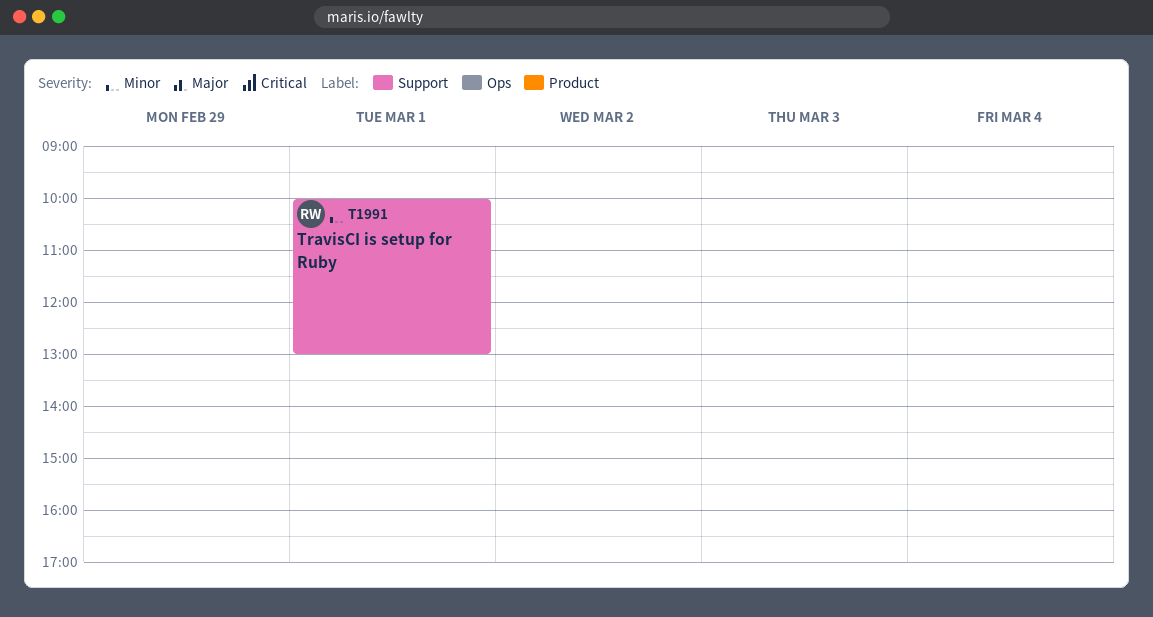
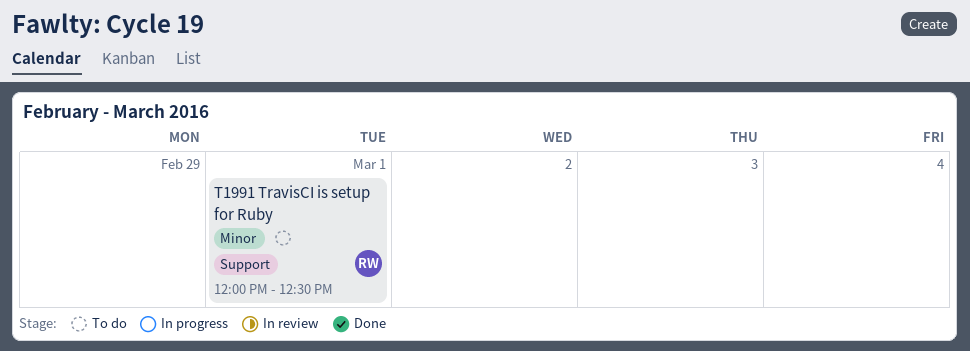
T1991, begins: 10:00 -> 12:00
T1991, ends: 13:00 -> 12:30

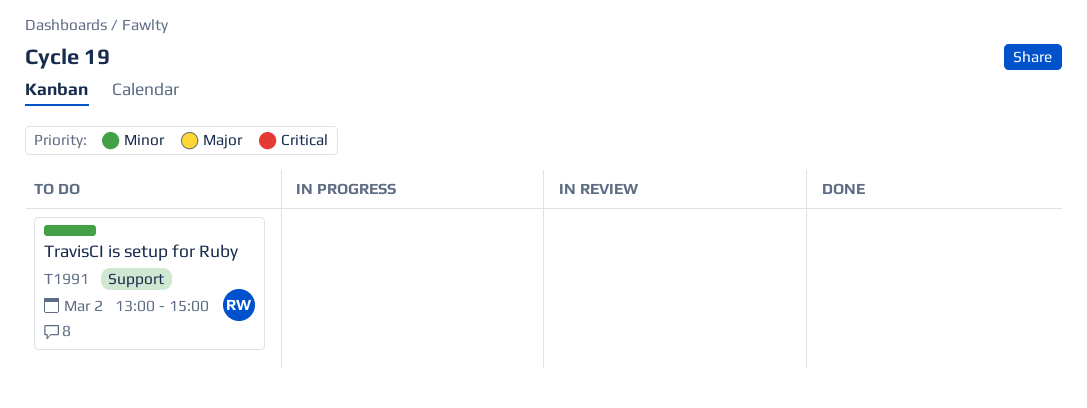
T1991, day: Mar 1 -> Mar 2
T1991, begins: 12:00 -> 13:00
T1991, ends: 12:30 -> 15:00

